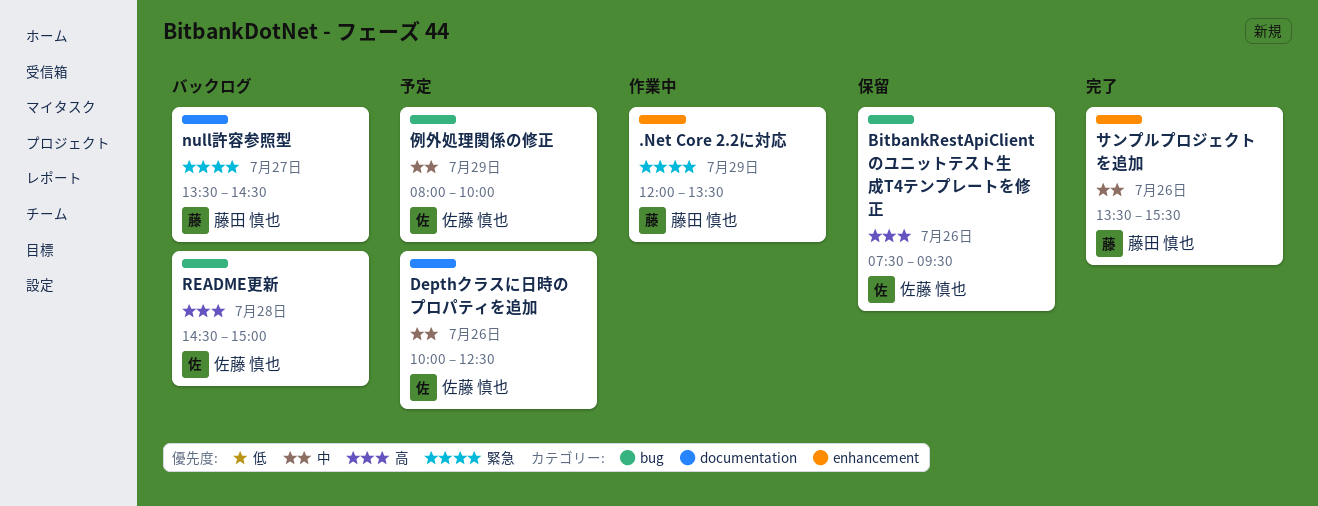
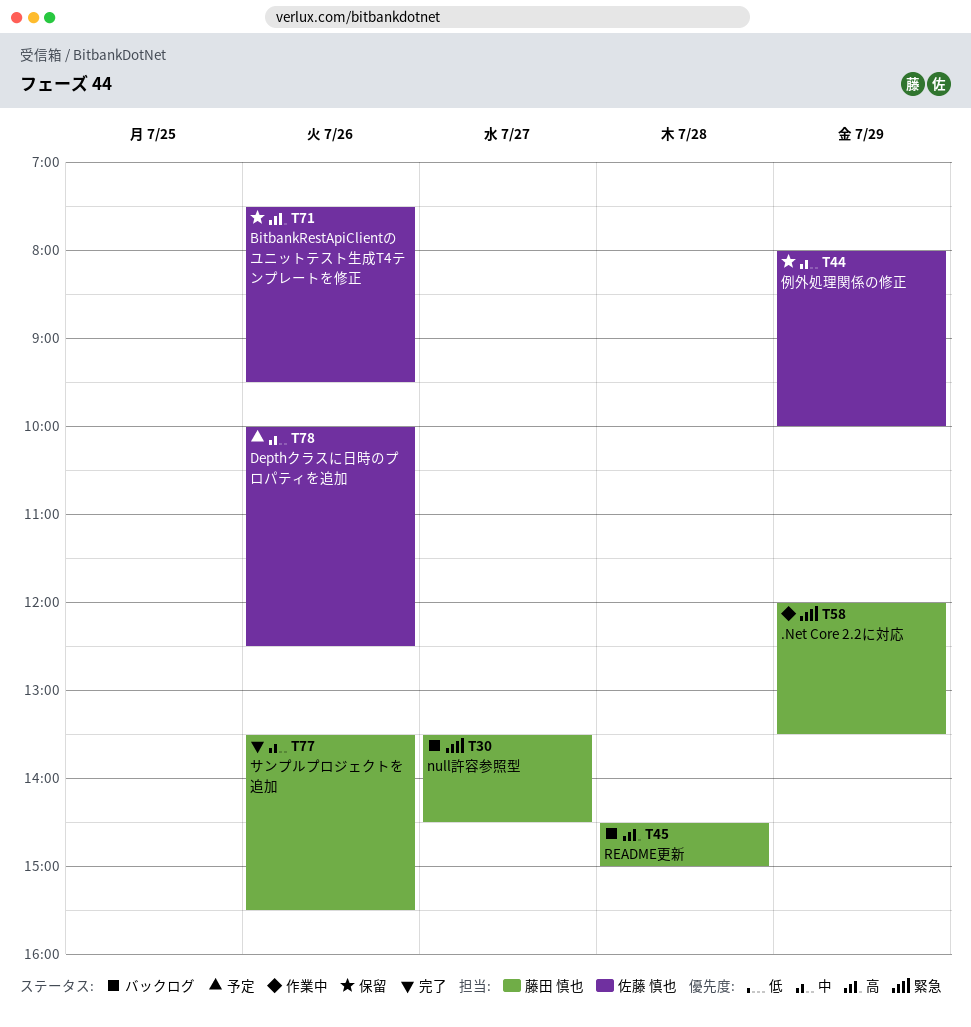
README更新, owner: 佐藤 慎也 -> 藤田 慎也
例外処理関係の修正, status: 予定 -> 保留

